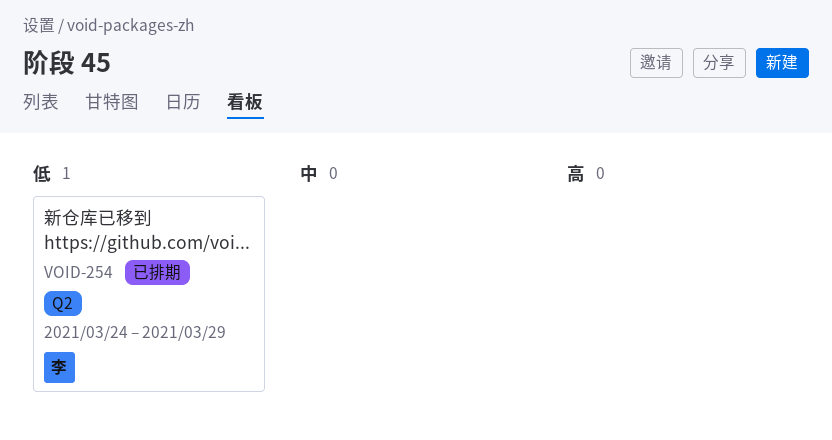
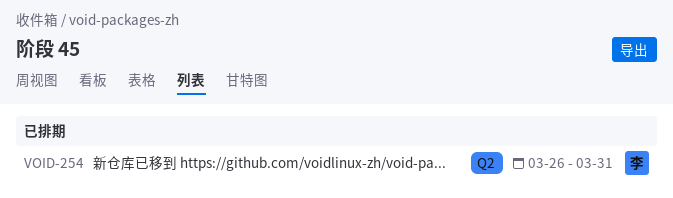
VOID-254, start: Mar 24 -> Mar 26
VOID-254, due: Mar 29 -> Mar 31

